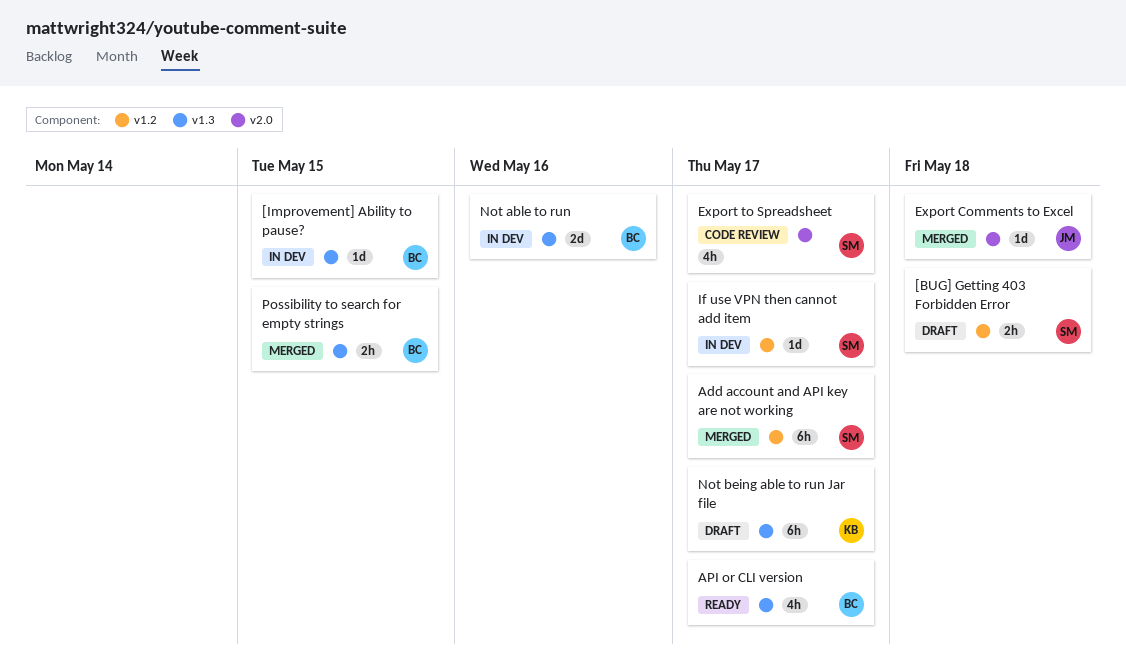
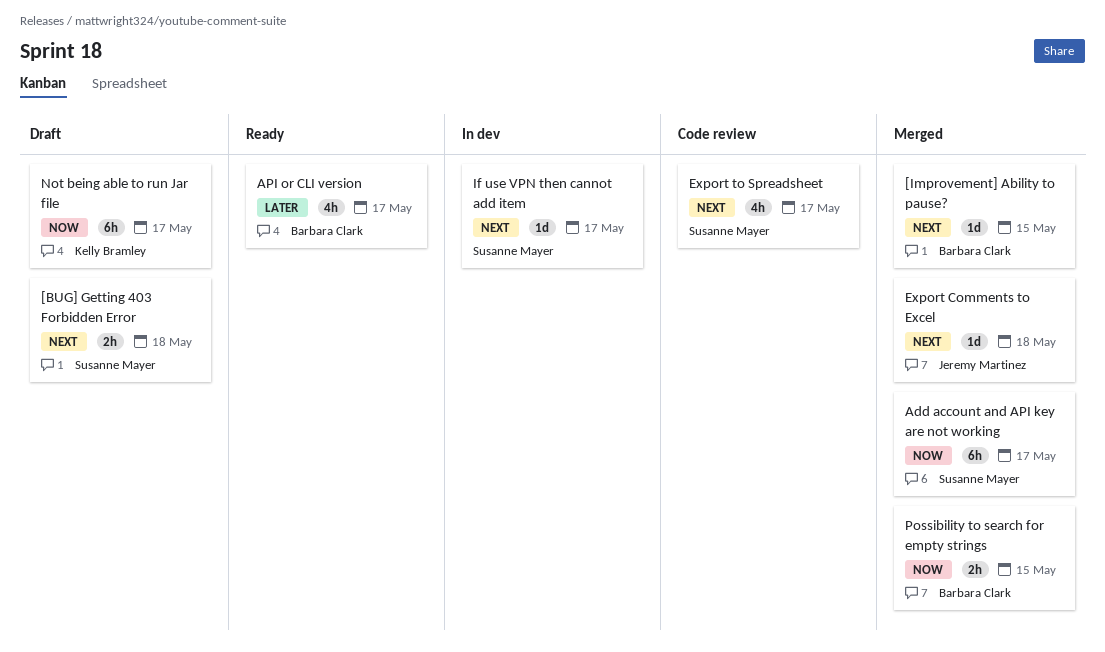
[Improvement] Ability to pause?, status: In dev -> Merged
Not able to run: present -> none

